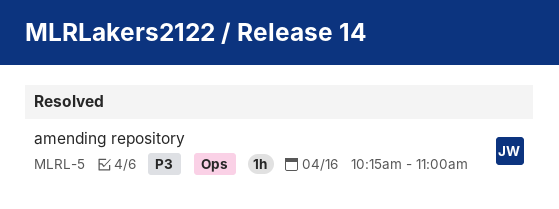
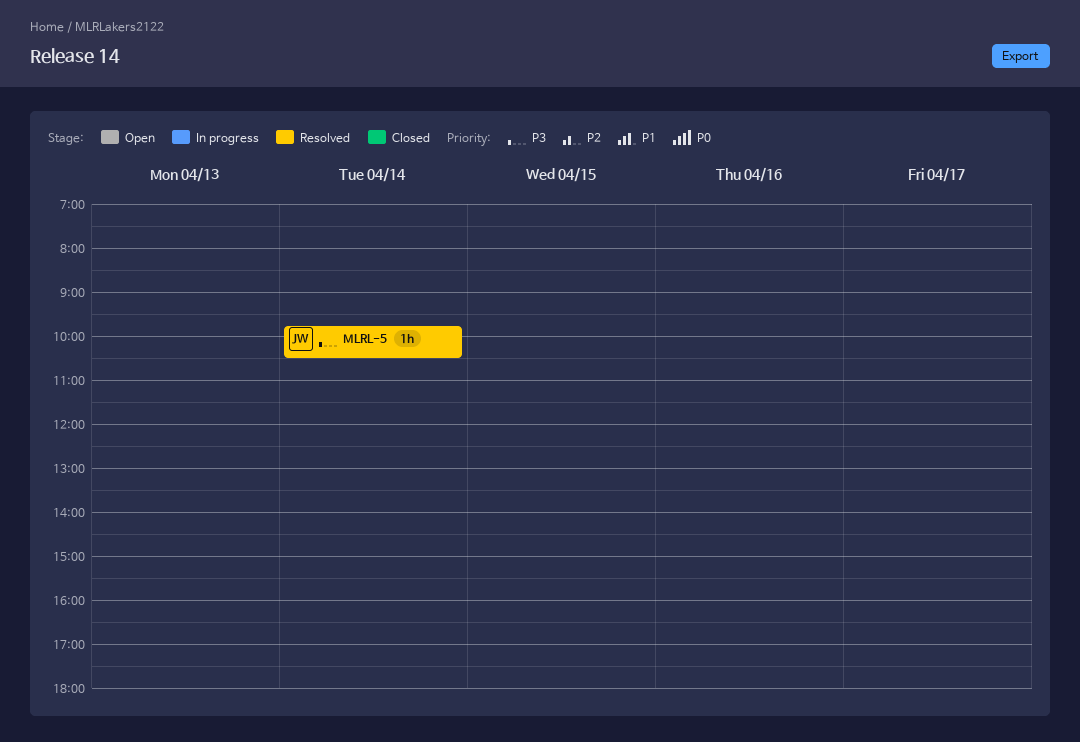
MLRL-5, day: Apr 16 -> Apr 14
MLRL-5, begins: 10:15 -> 09:45
MLRL-5, ends: 11:00 -> 10:30

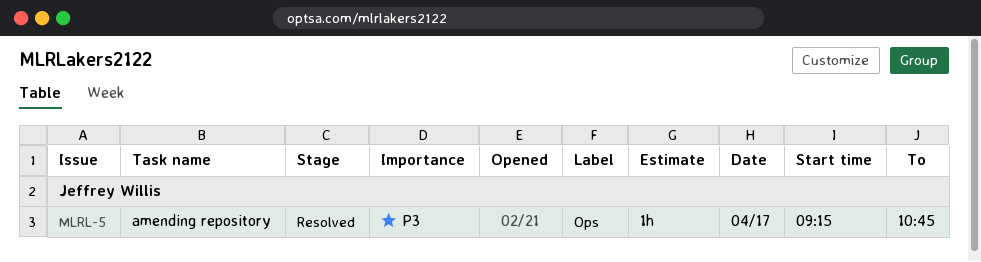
MLRL-5, day: Apr 14 -> Apr 17
MLRL-5, begins: 09:45 -> 09:15
MLRL-5, ends: 10:30 -> 10:45

